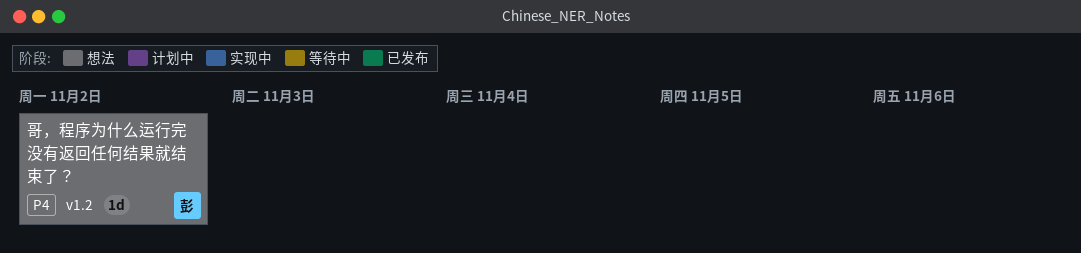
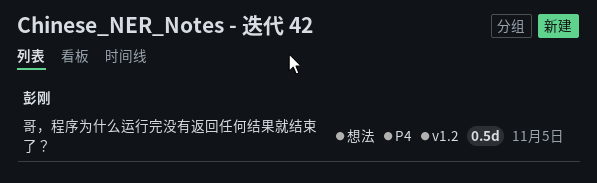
哥，程序为什么运行完没有返回任何结果就结束了？, estimate: 1d -> 0.5d
哥，程序为什么运行完没有返回任何结果就结束了？, due: Nov 2 -> Nov 5

